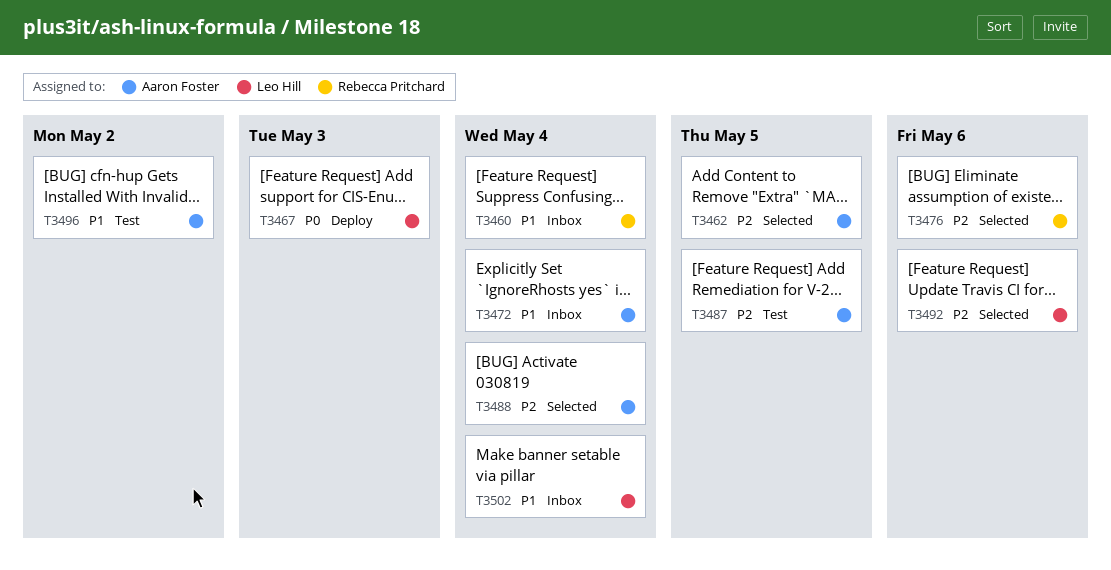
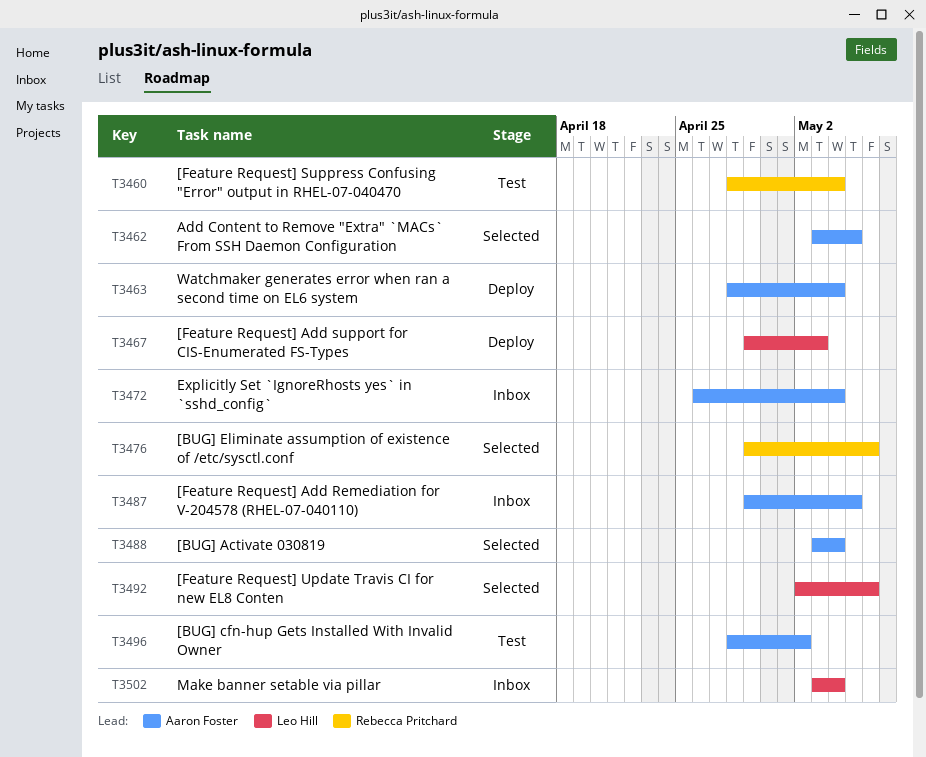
T3460, status: Inbox -> Test
T3463: none -> present
T3487, status: Test -> Inbox

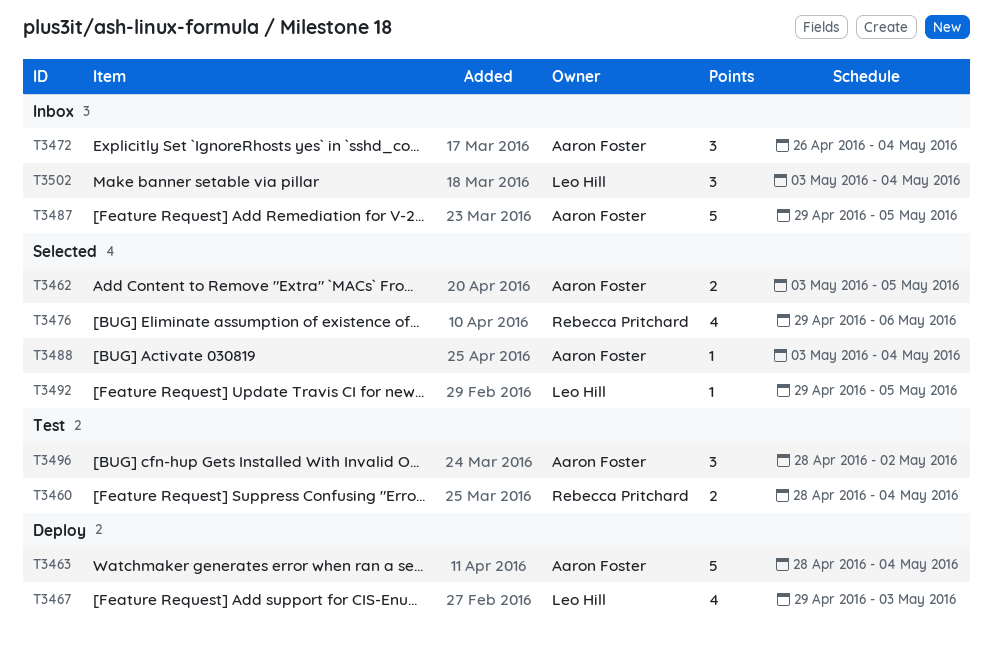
T3492, start: May 2 -> Apr 29
T3492, due: May 6 -> May 5

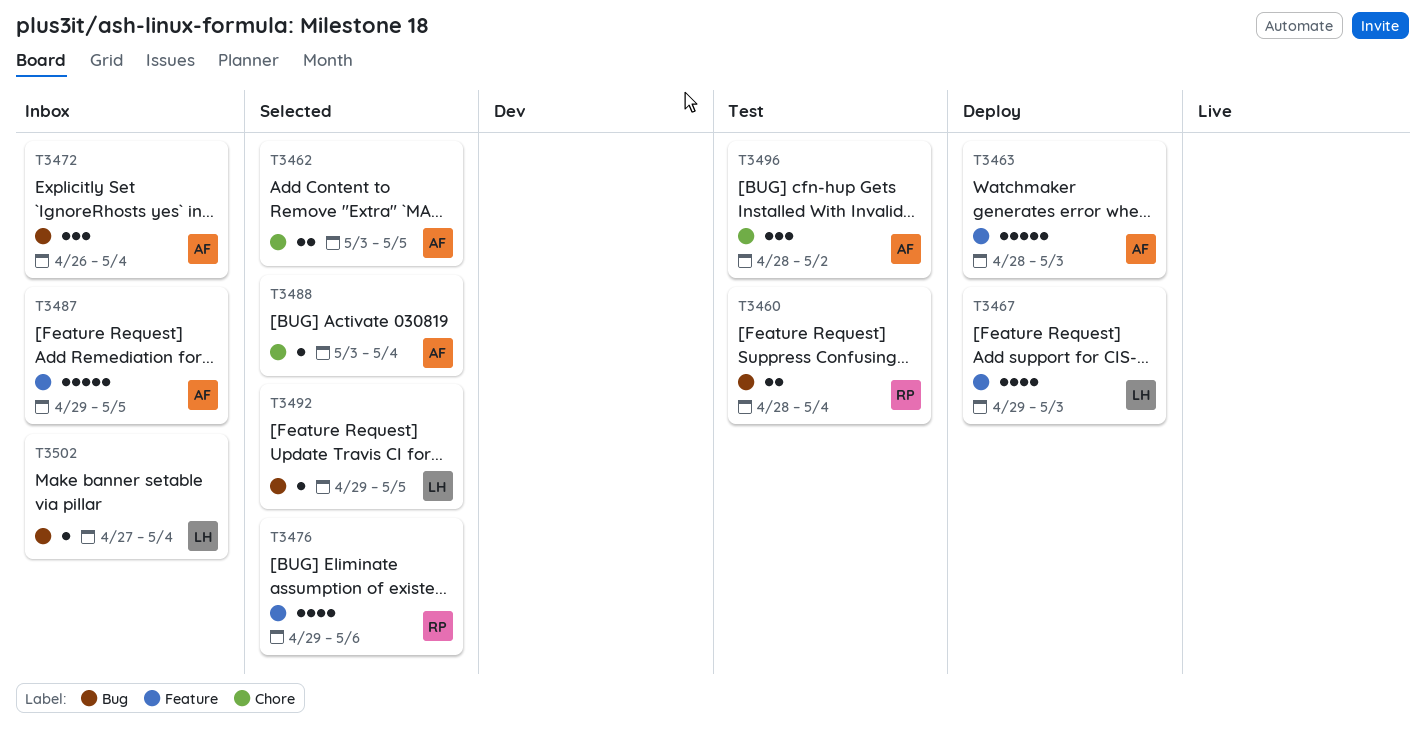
T3463, due: May 4 -> May 3
T3502, estimate: 3 -> 1
T3502, start: May 3 -> Apr 27

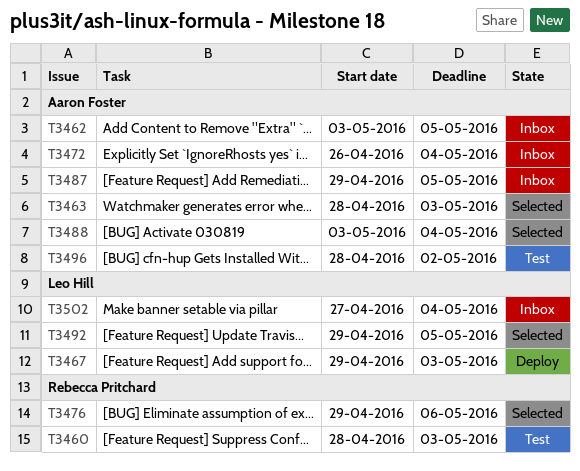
T3460, due: May 4 -> May 3
T3462, status: Selected -> Inbox
T3463, status: Deploy -> Selected

